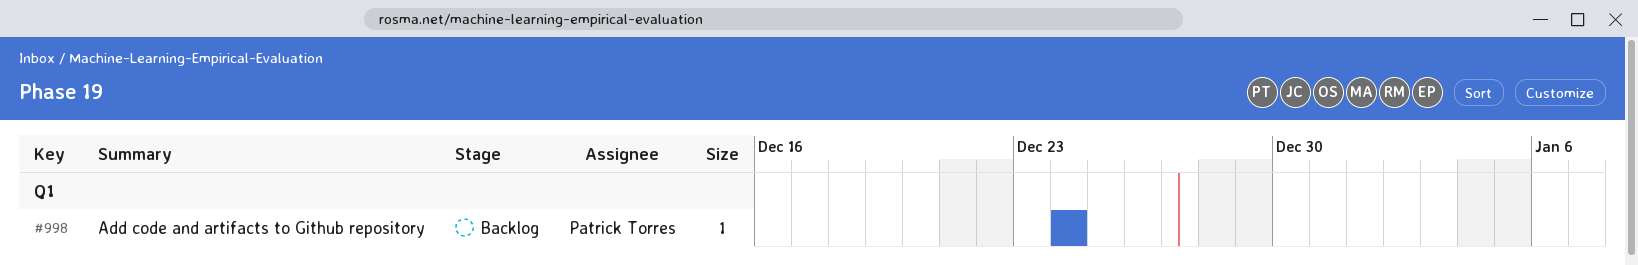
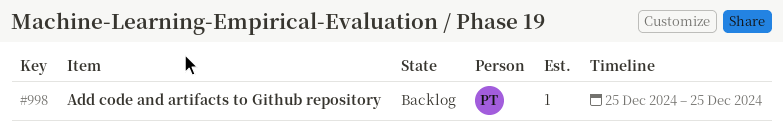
#998, start: Dec 24 -> Dec 25
#998, due: Dec 24 -> Dec 25

